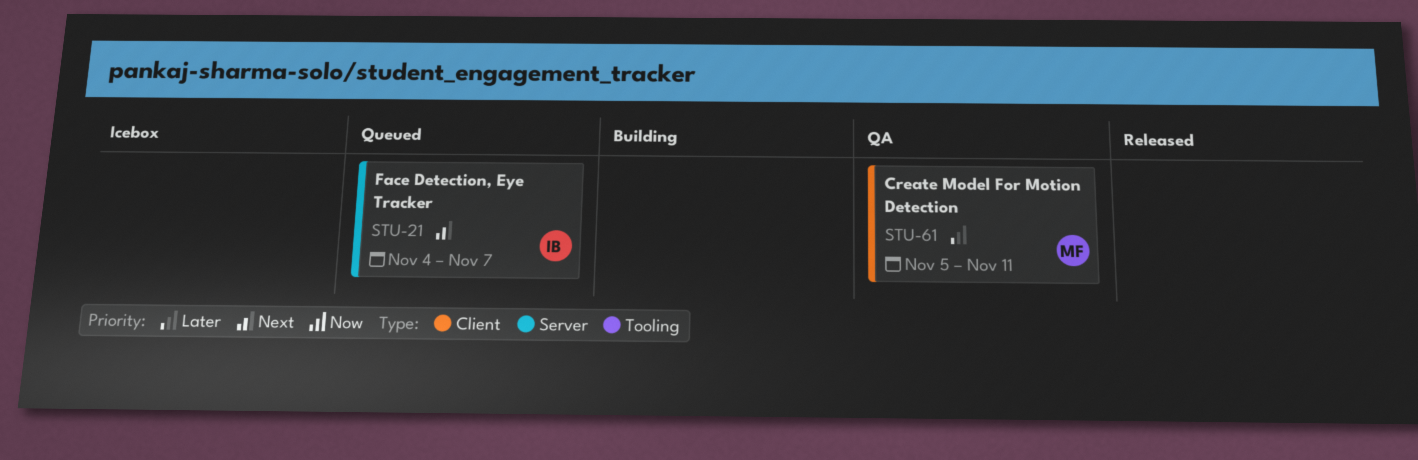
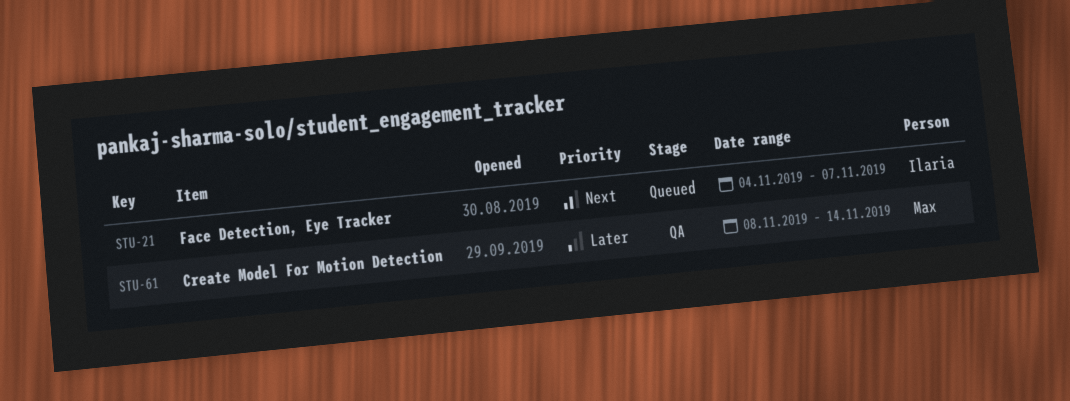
STU-61, start: Nov 5 -> Nov 8
STU-61, due: Nov 11 -> Nov 14

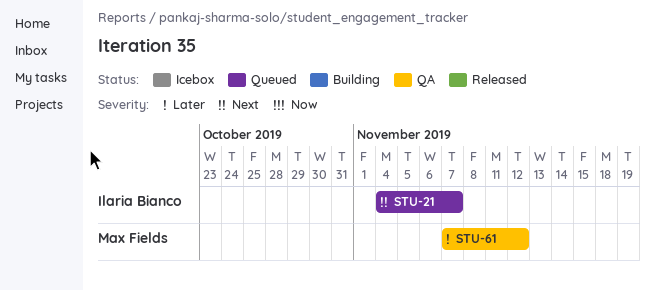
STU-61, start: Nov 8 -> Nov 7
STU-61, due: Nov 14 -> Nov 12

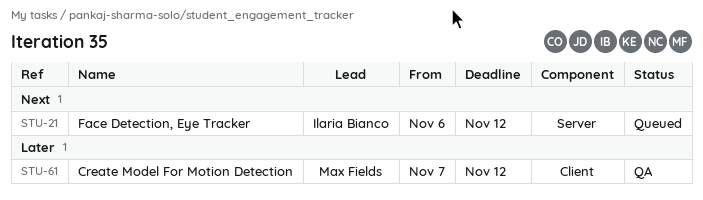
STU-21, start: Nov 4 -> Nov 6
STU-21, due: Nov 7 -> Nov 12

